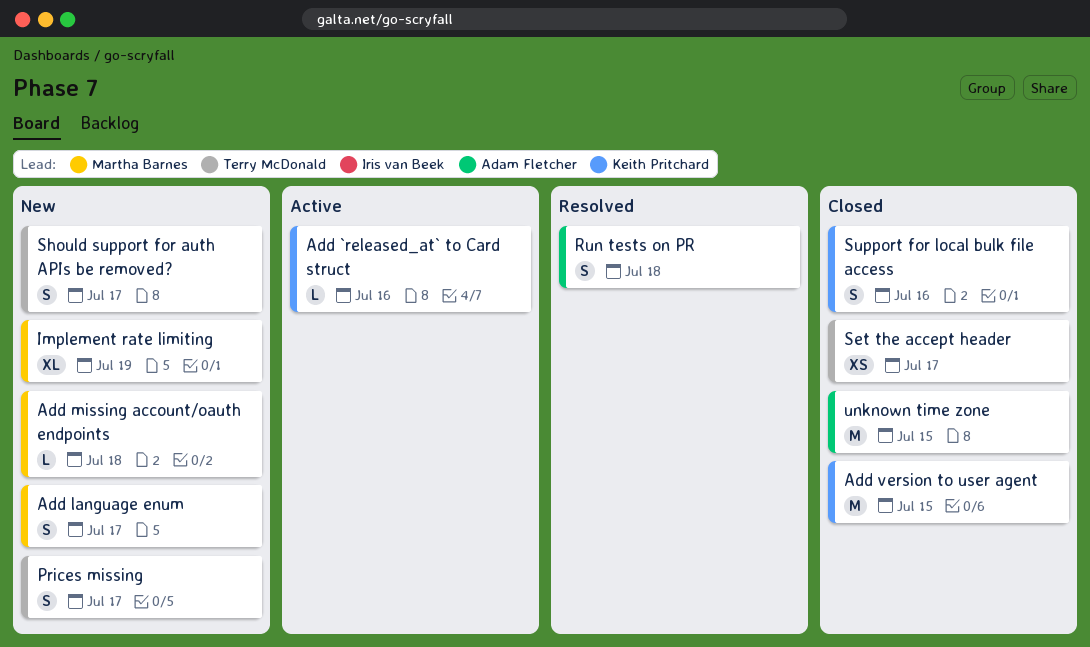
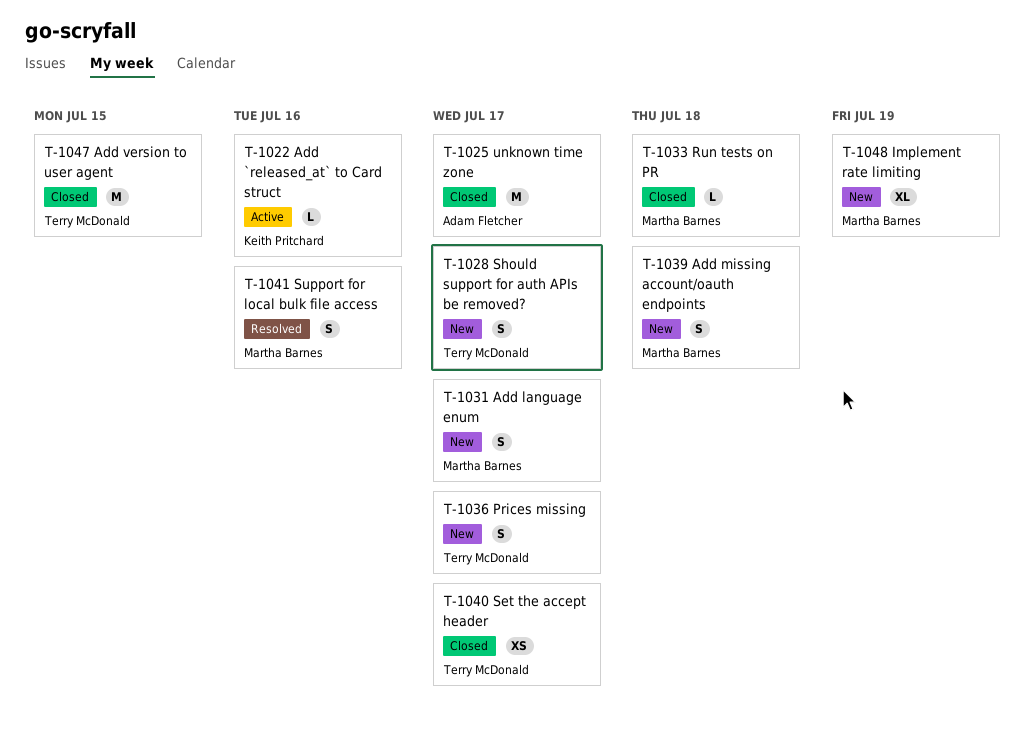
Add missing account/oauth endpoints, estimate: L -> S
Add version to user agent, owner: Keith Pritchard -> Terry McDonald
Run tests on PR, status: Resolved -> Closed
Run tests on PR, owner: Adam Fletcher -> Martha Barnes
Run tests on PR, estimate: S -> L
Support for local bulk file access, status: Closed -> Resolved
Support for local bulk file access, owner: Keith Pritchard -> Martha Barnes
unknown time zone, due: Jul 15 -> Jul 17

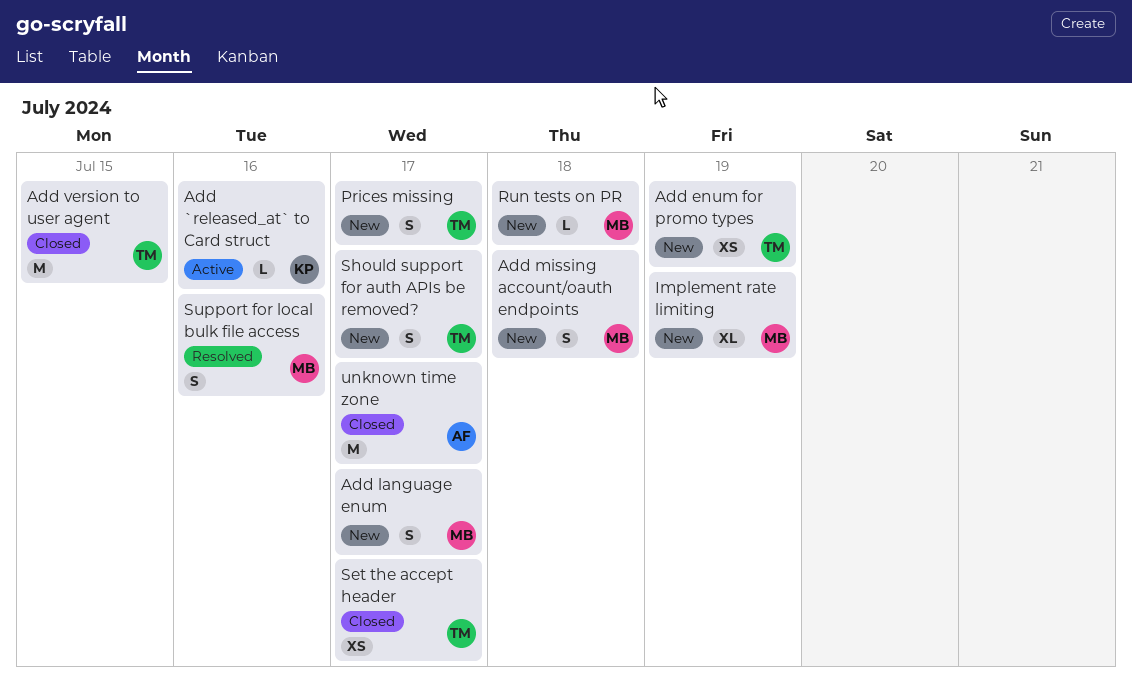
Add enum for promo types: none -> present
Run tests on PR, status: Closed -> New

